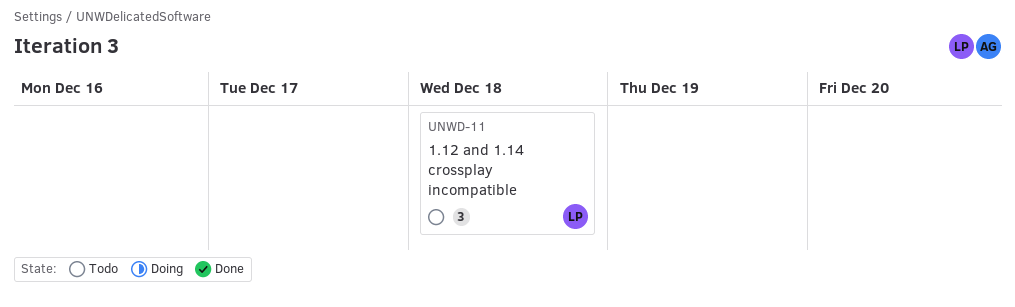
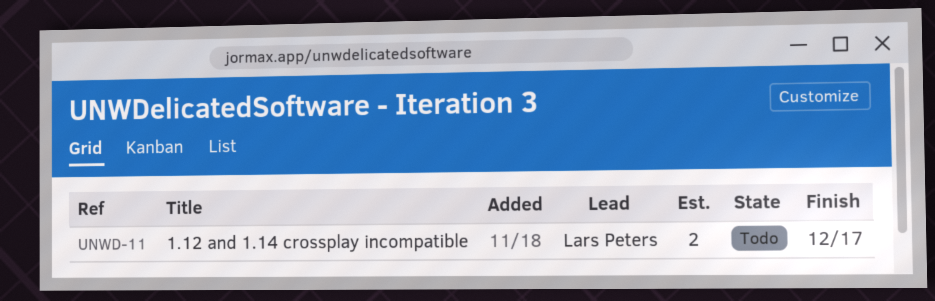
UNWD-11, estimate: 3 -> 2
UNWD-11, due: Dec 18 -> Dec 17

